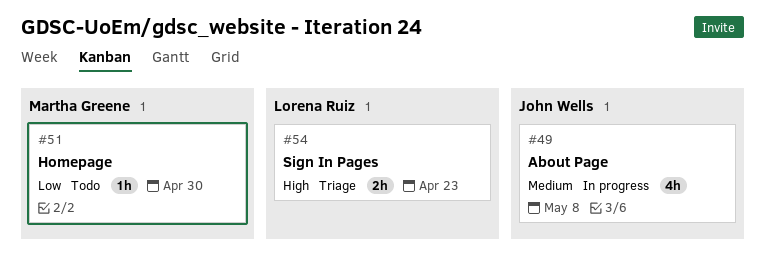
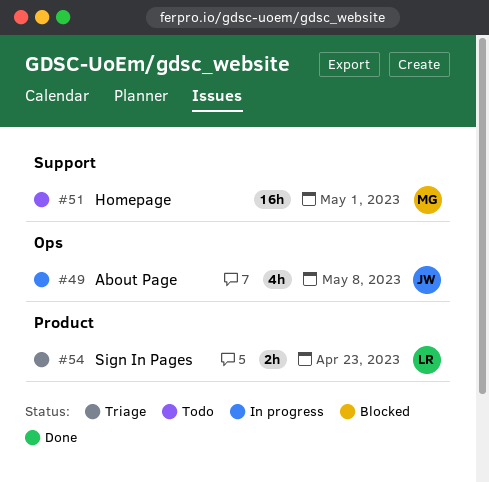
#51, estimate: 1h -> 16h
#51, due: Apr 30 -> May 1

